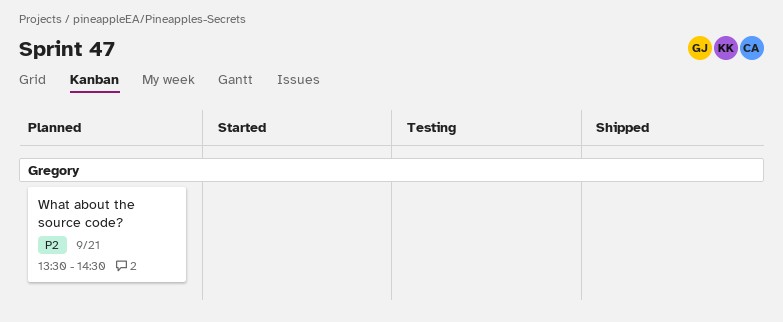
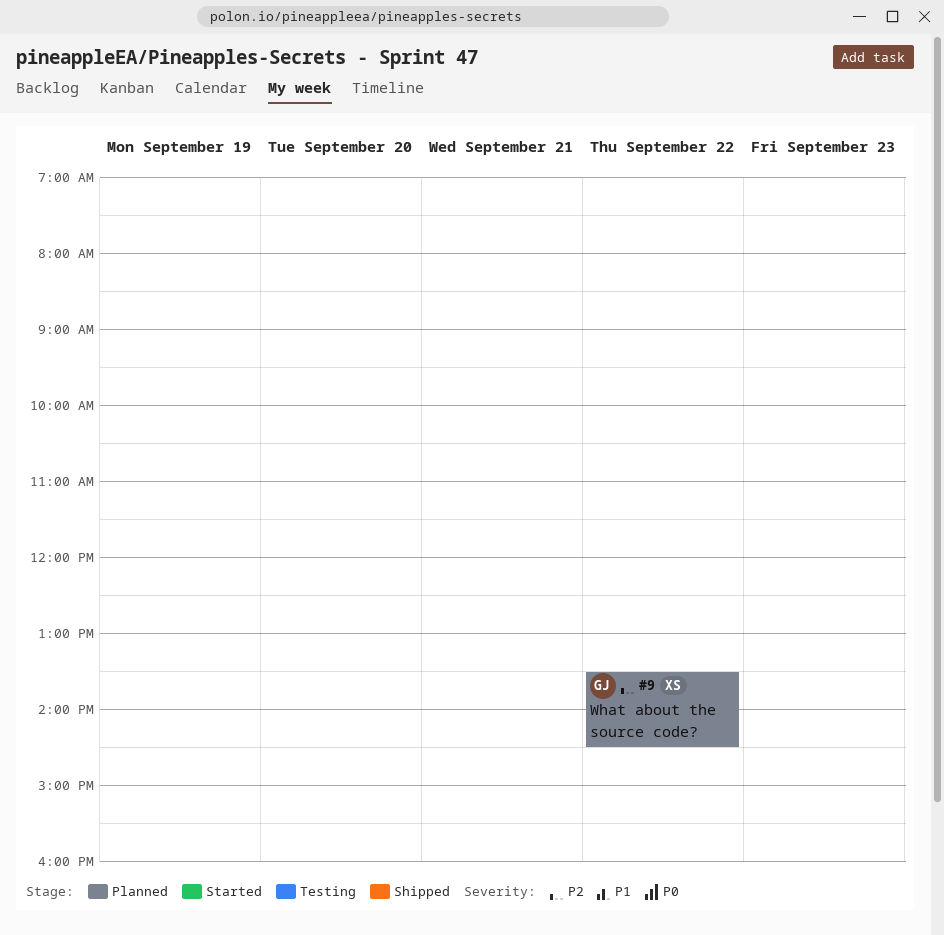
What about the source code?, day: Sep 21 -> Sep 22

